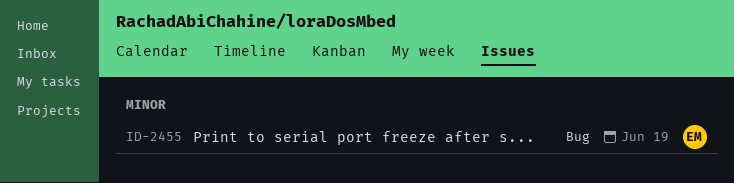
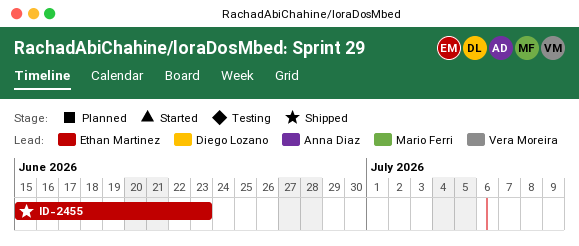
ID-2455, due: Jun 19 -> Jun 23

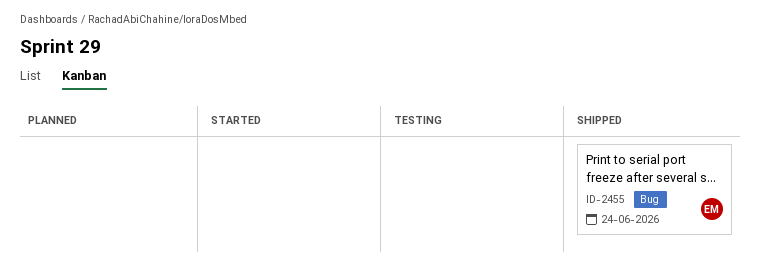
ID-2455, due: Jun 23 -> Jun 24

